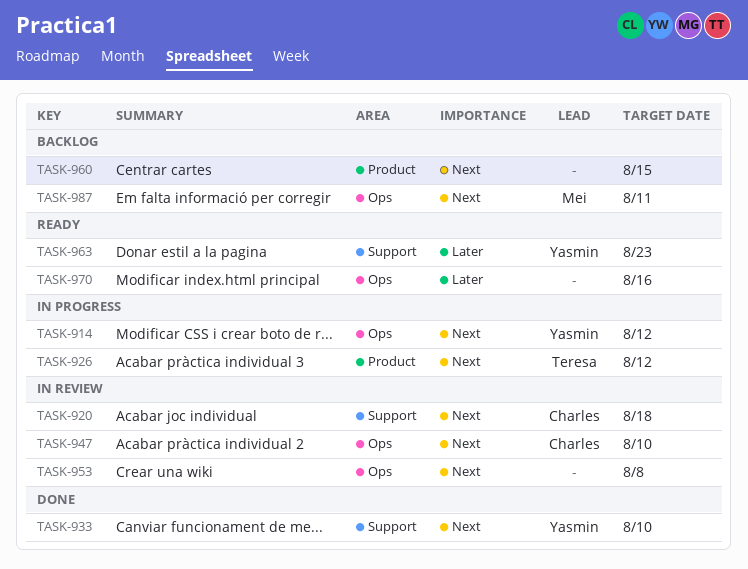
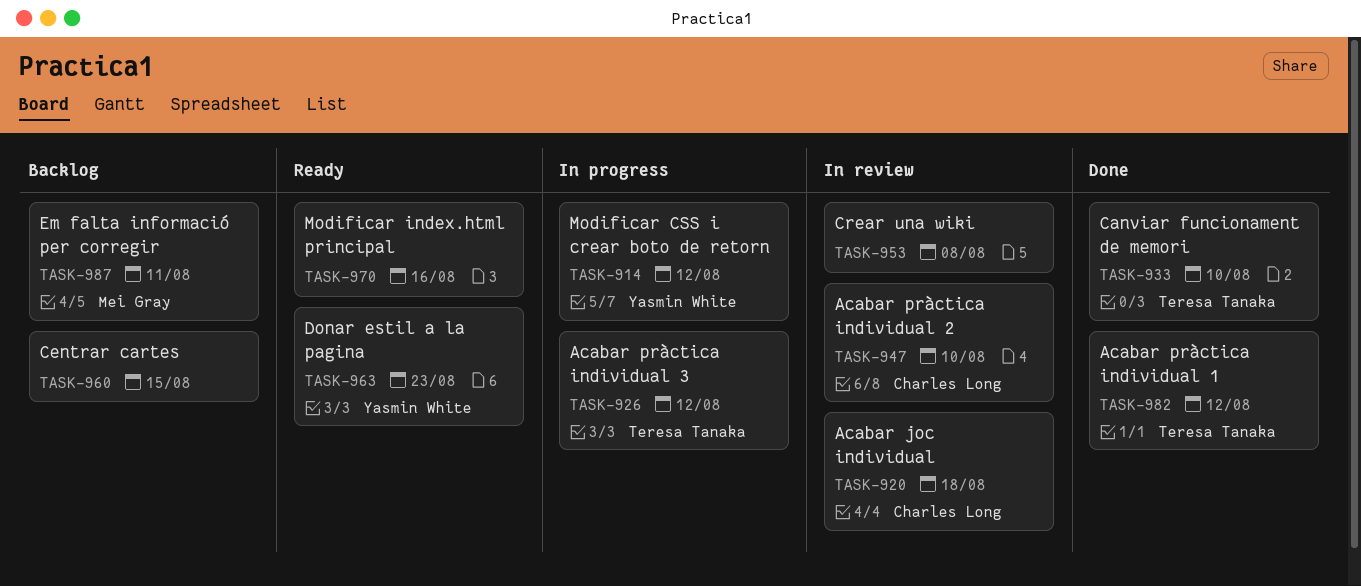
TASK-933, owner: Yasmin White -> Teresa Tanaka
TASK-982: none -> present

